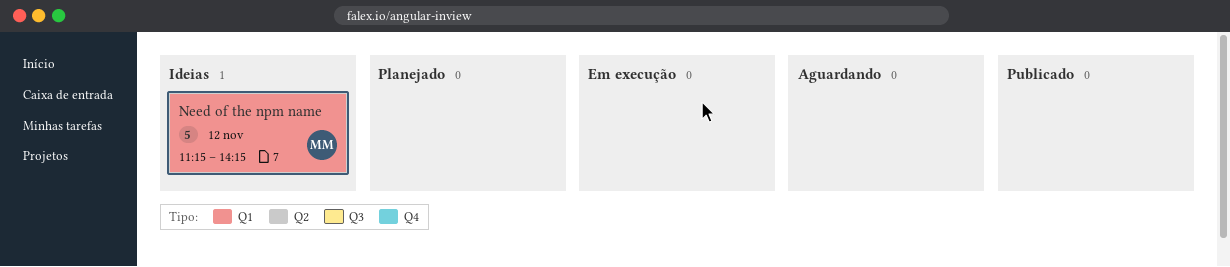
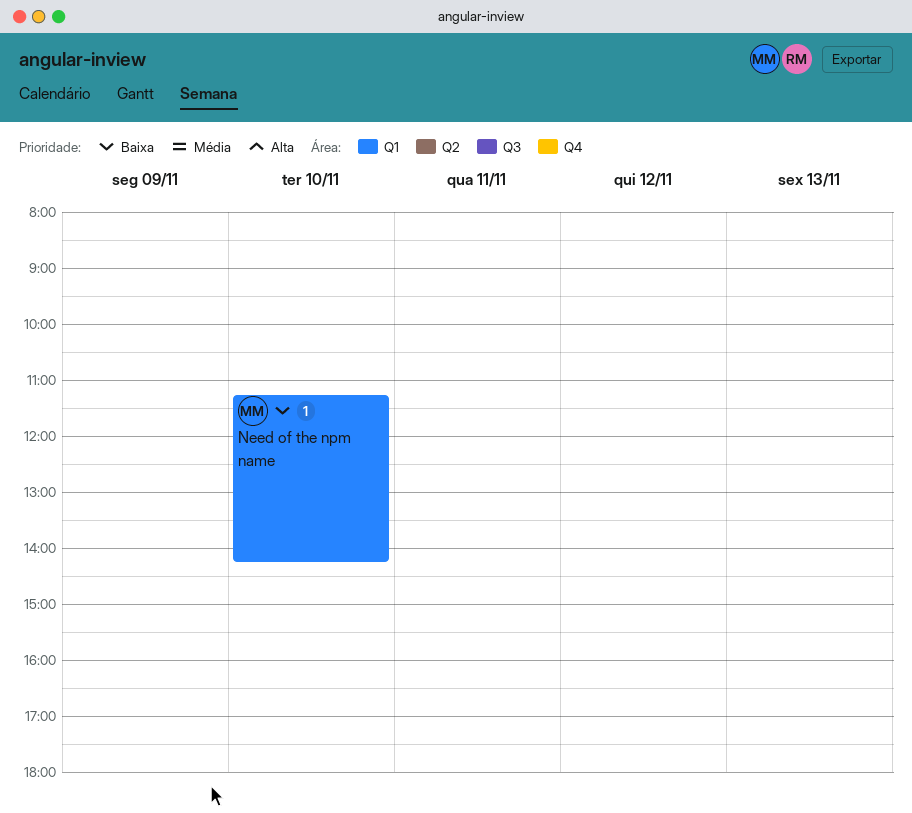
Need of the npm name, estimate: 5 -> 1
Need of the npm name, day: Nov 12 -> Nov 10

